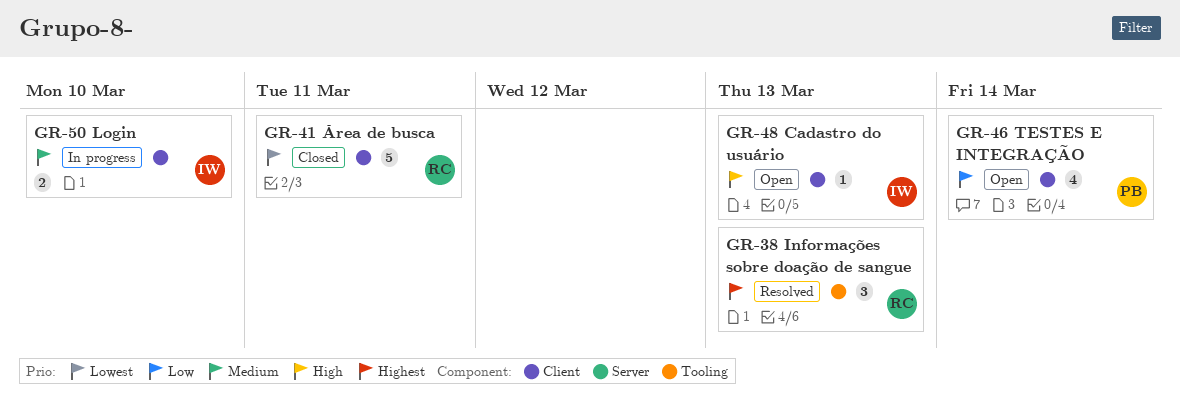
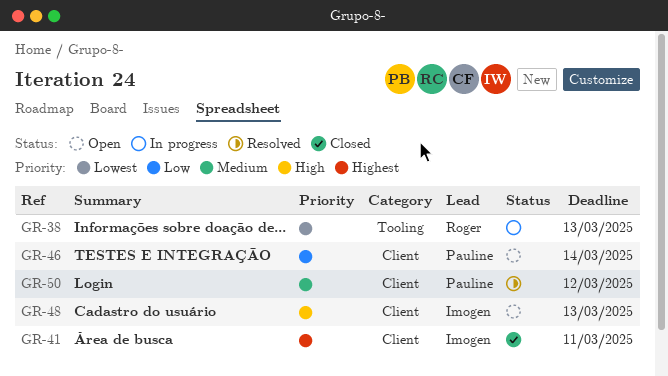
GR-38, status: Resolved -> In progress
GR-38, priority: Highest -> Lowest
GR-41, owner: Roger -> Imogen
GR-41, priority: Lowest -> Highest
GR-50, status: In progress -> Resolved
GR-50, owner: Imogen -> Pauline
GR-50, due: Mar 10 -> Mar 12

